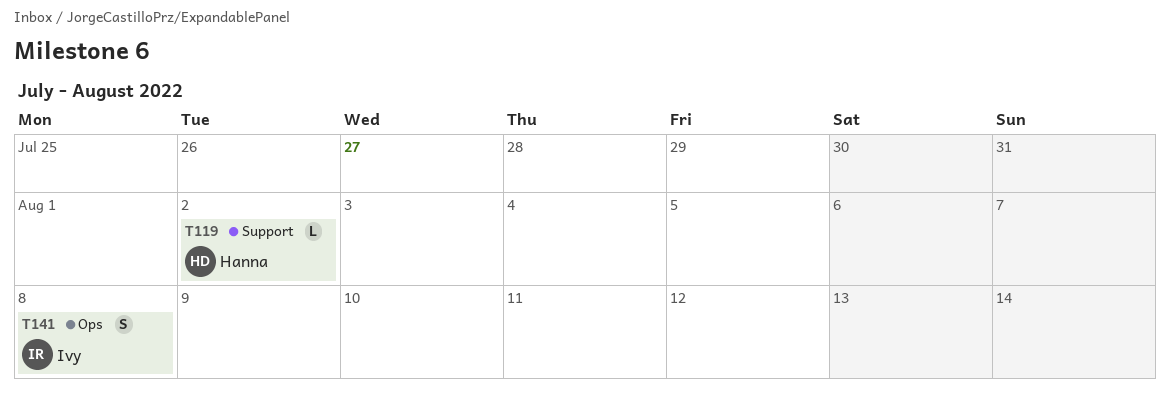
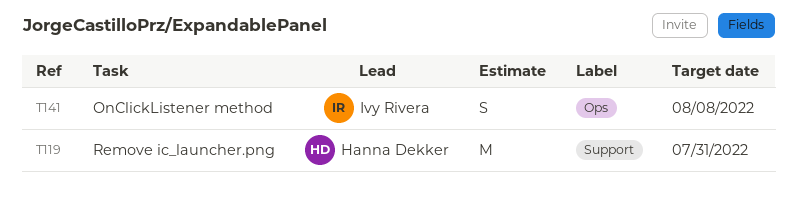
T119, estimate: L -> M
T119, due: Aug 2 -> Jul 31

